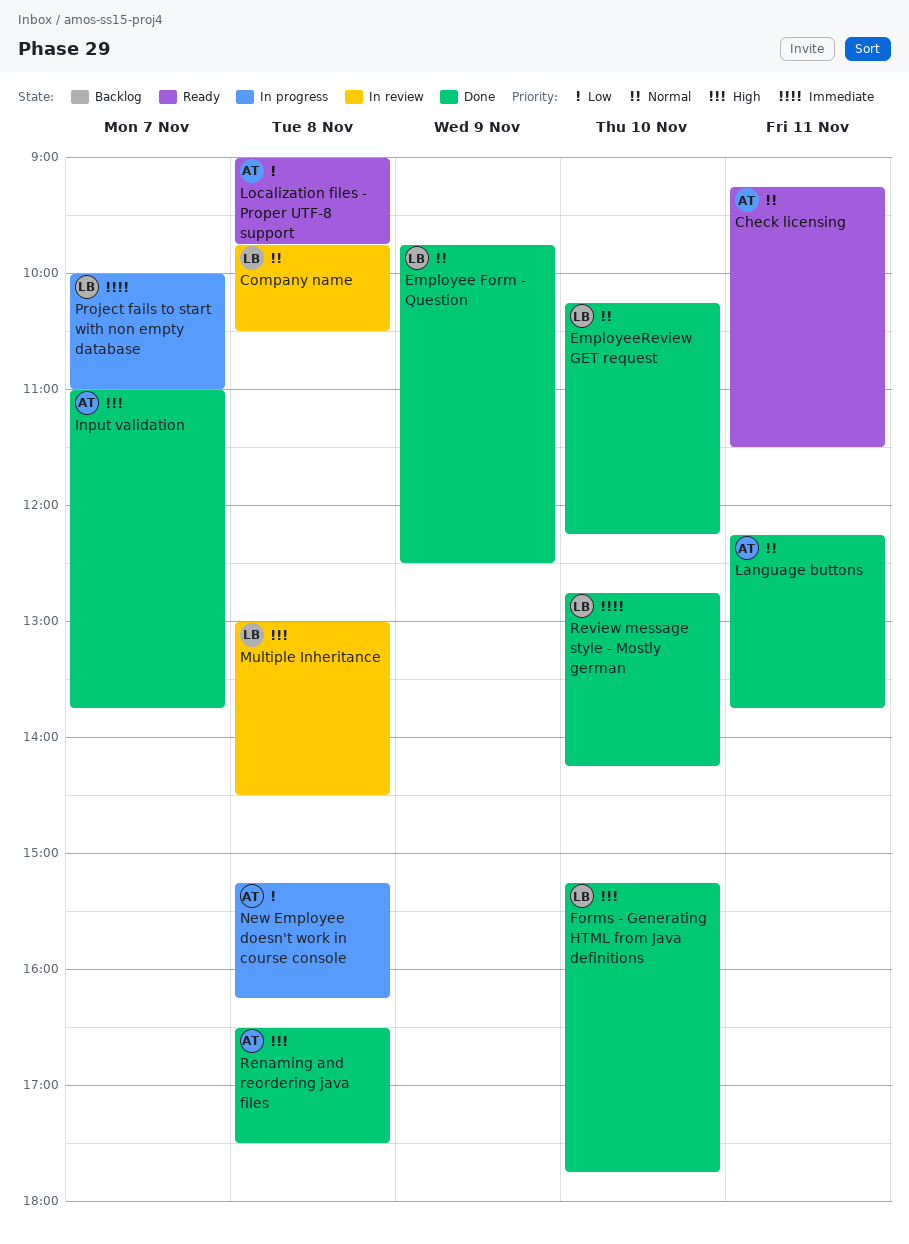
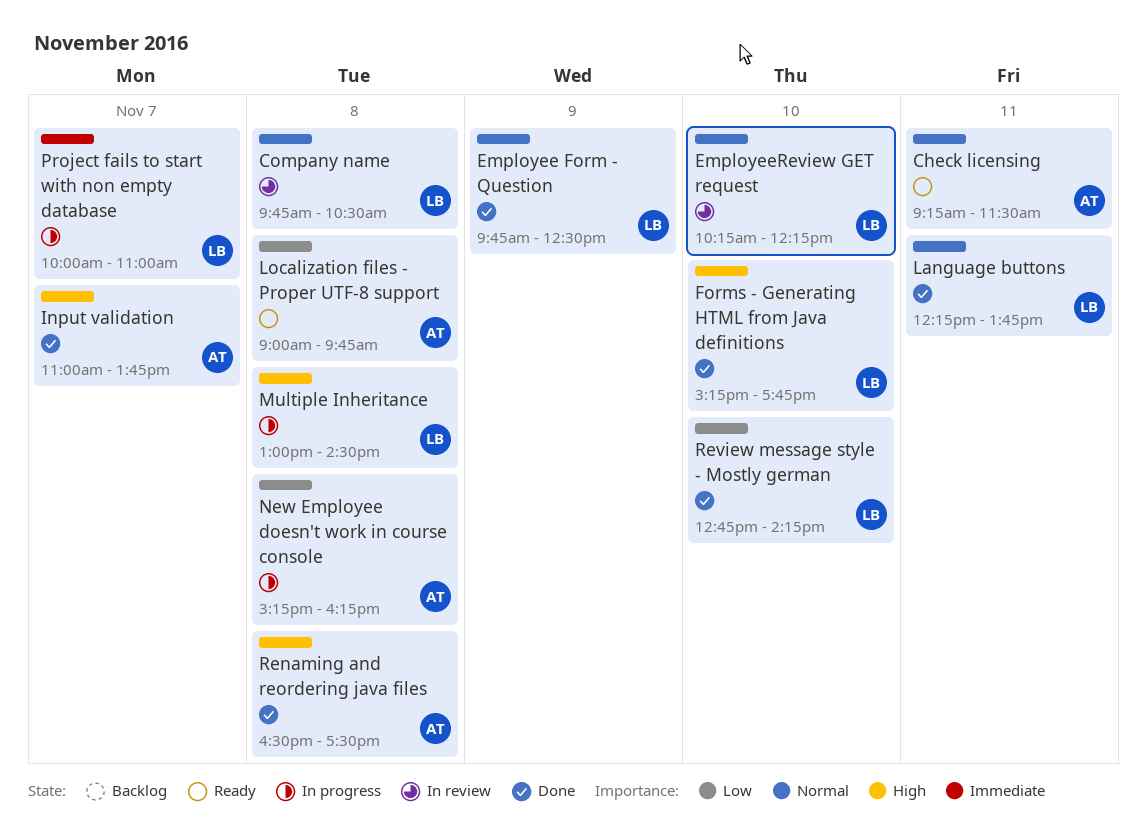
EmployeeReview GET request, status: Done -> In review
Language buttons, owner: AT -> LB
Multiple Inheritance, status: In review -> In progress
Review message style - Mostly german, priority: Immediate -> Low

